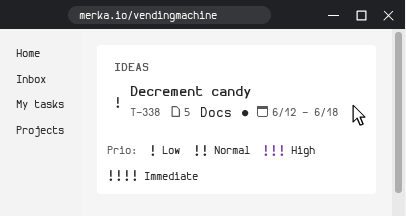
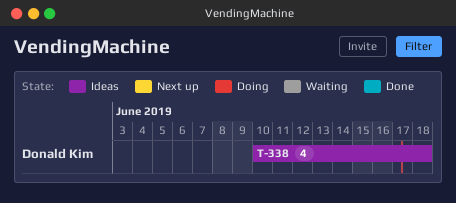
T-338, estimate: 1 -> 4
T-338, start: Jun 12 -> Jun 10

